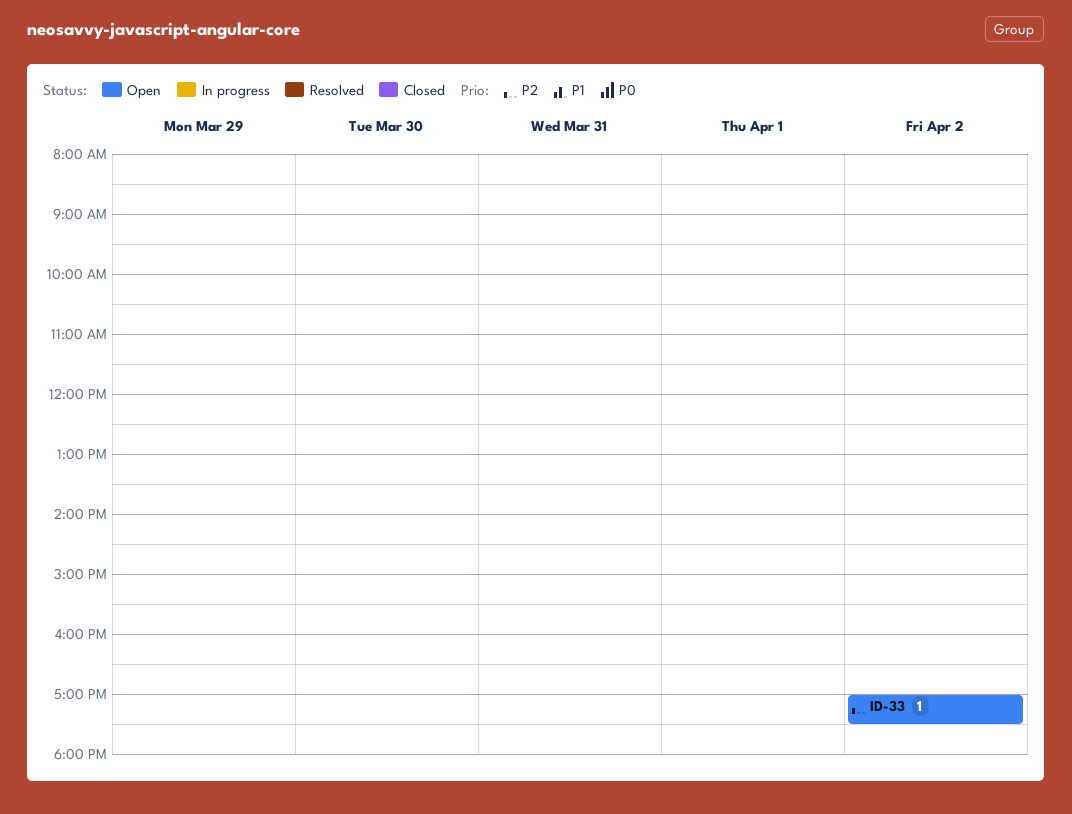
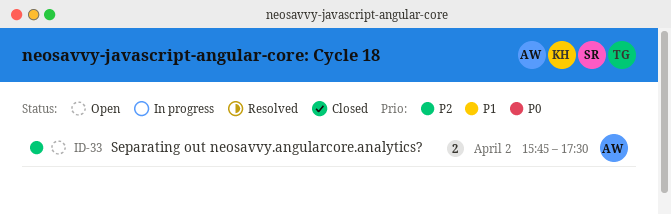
ID-33, estimate: 1 -> 2
ID-33, begins: 17:00 -> 15:45

